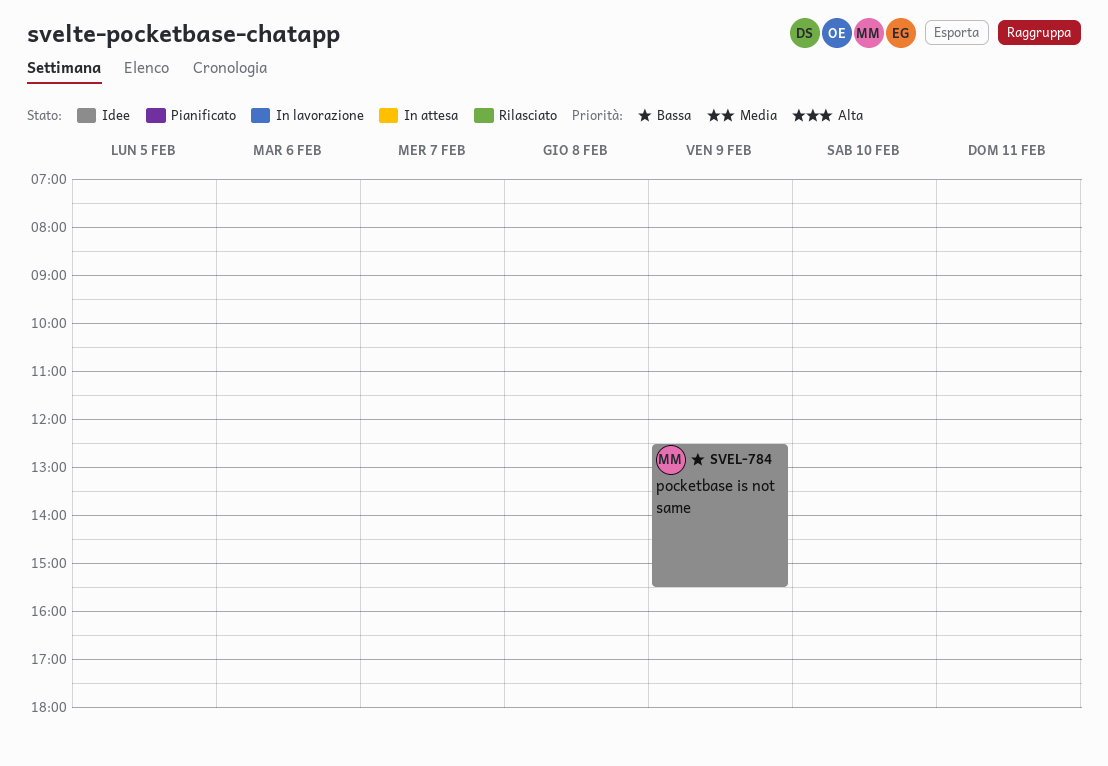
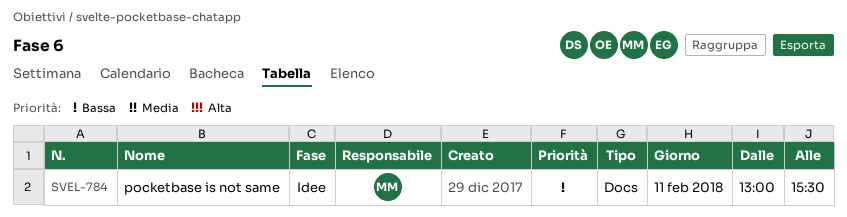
SVEL-784, day: Feb 9 -> Feb 11
SVEL-784, begins: 12:30 -> 13:00

